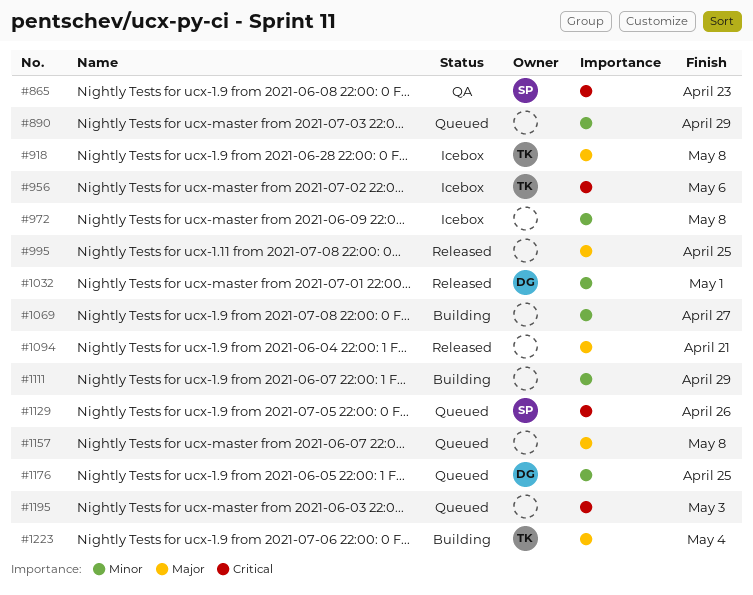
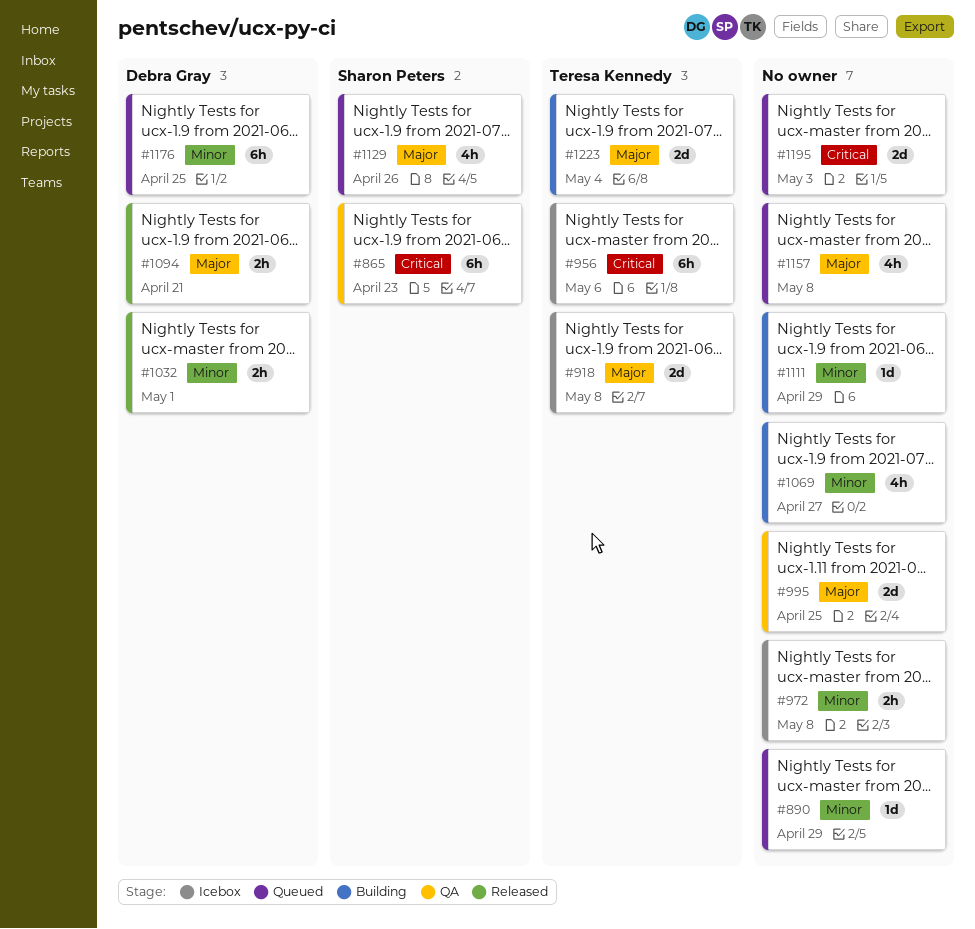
#995, status: Released -> QA
#1094, owner: none -> Debra Gray
#1129, priority: Critical -> Major

